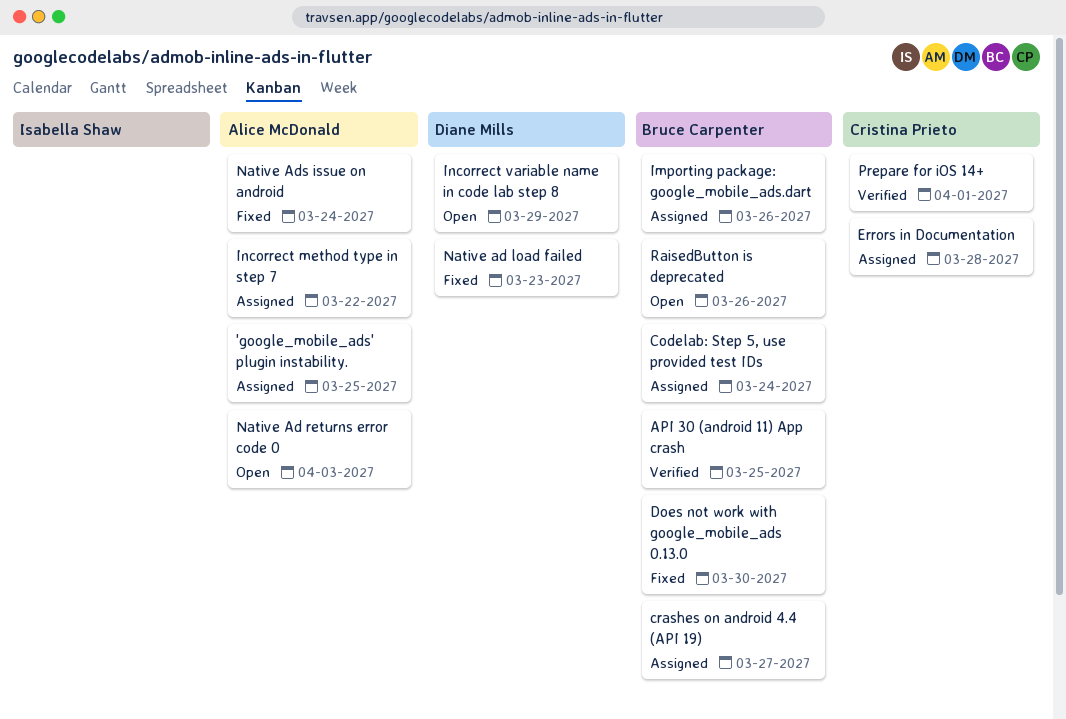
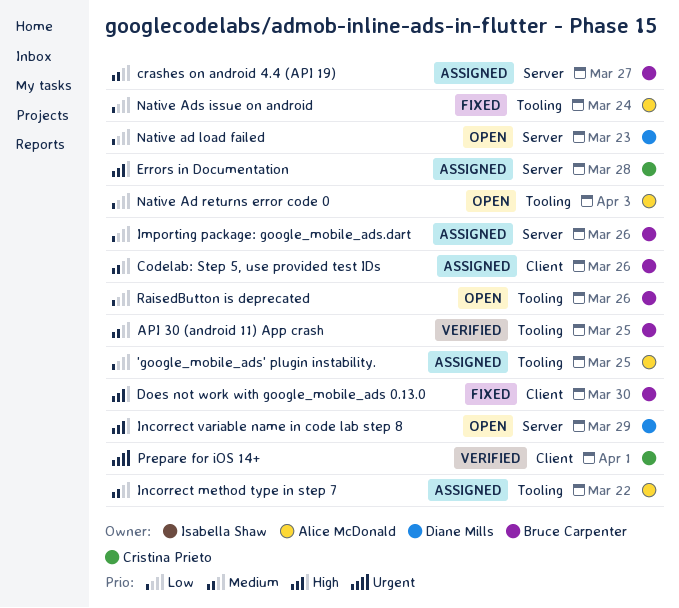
Codelab: Step 5, use provided test IDs, due: Mar 24 -> Mar 26
Native ad load failed, status: Fixed -> Open

